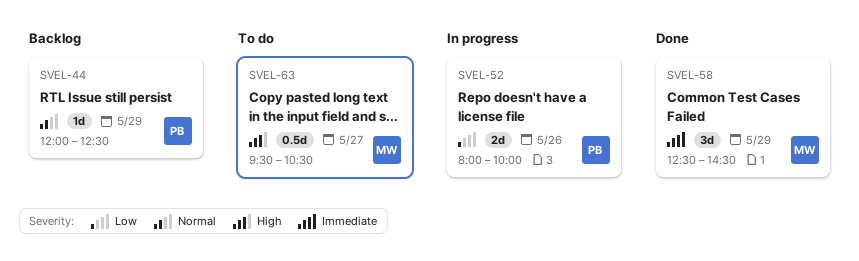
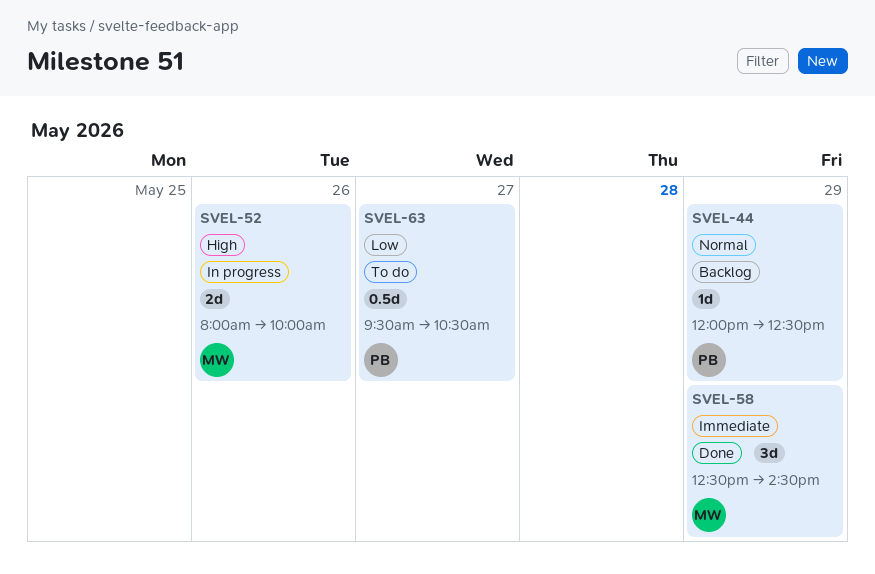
SVEL-52, owner: PB -> MW
SVEL-52, priority: Low -> High
SVEL-63, owner: MW -> PB
SVEL-63, priority: High -> Low

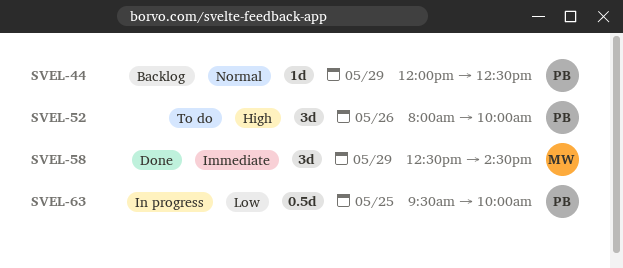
SVEL-52, status: In progress -> To do
SVEL-52, owner: MW -> PB
SVEL-52, estimate: 2d -> 3d
SVEL-63, status: To do -> In progress
SVEL-63, day: May 27 -> May 25
SVEL-63, ends: 10:30 -> 10:00

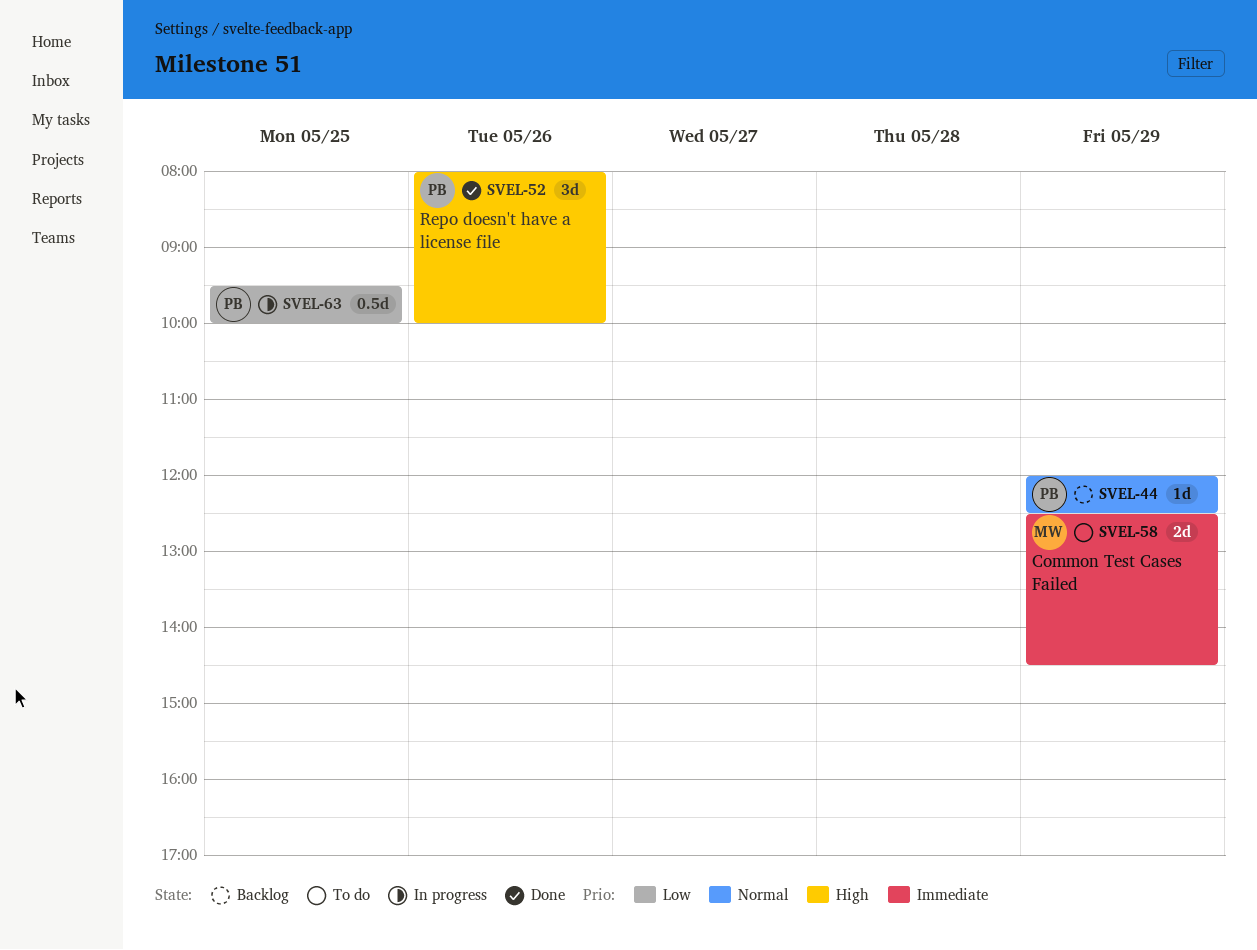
SVEL-52, status: To do -> Done
SVEL-58, status: Done -> To do
SVEL-58, estimate: 3d -> 2d

